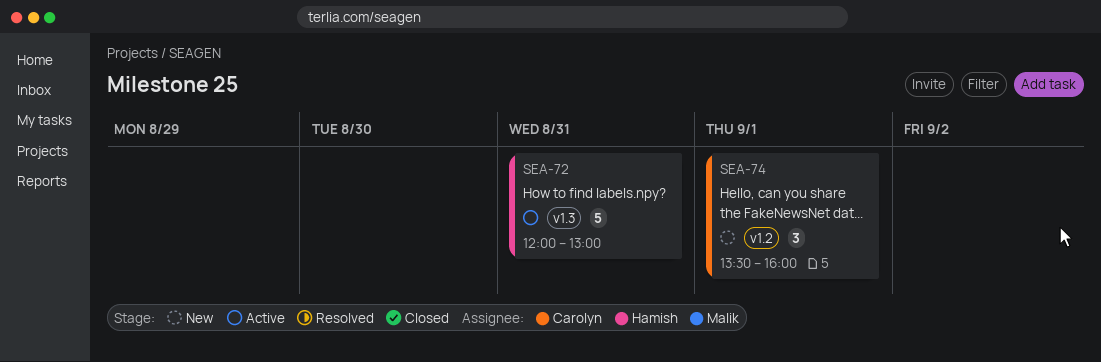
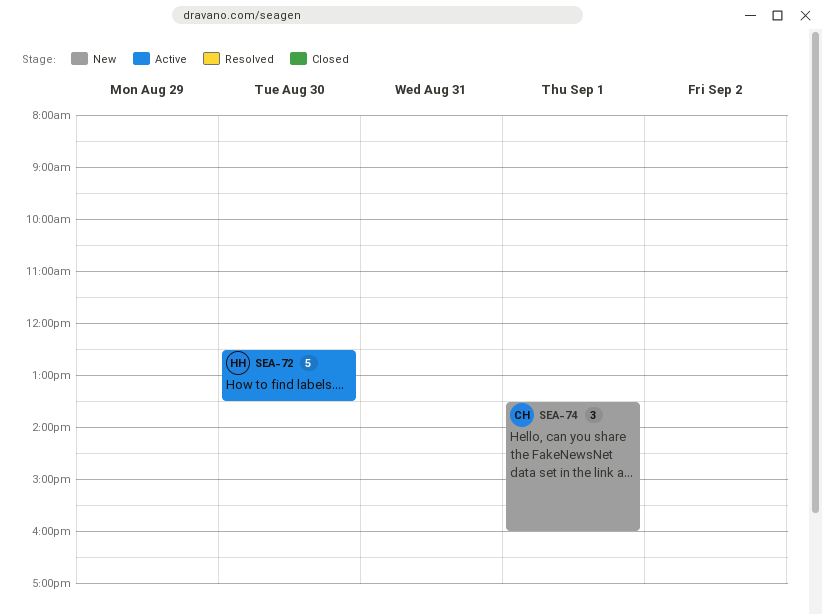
SEA-72, day: Aug 31 -> Aug 30
SEA-72, begins: 12:00 -> 12:30
SEA-72, ends: 13:00 -> 13:30

